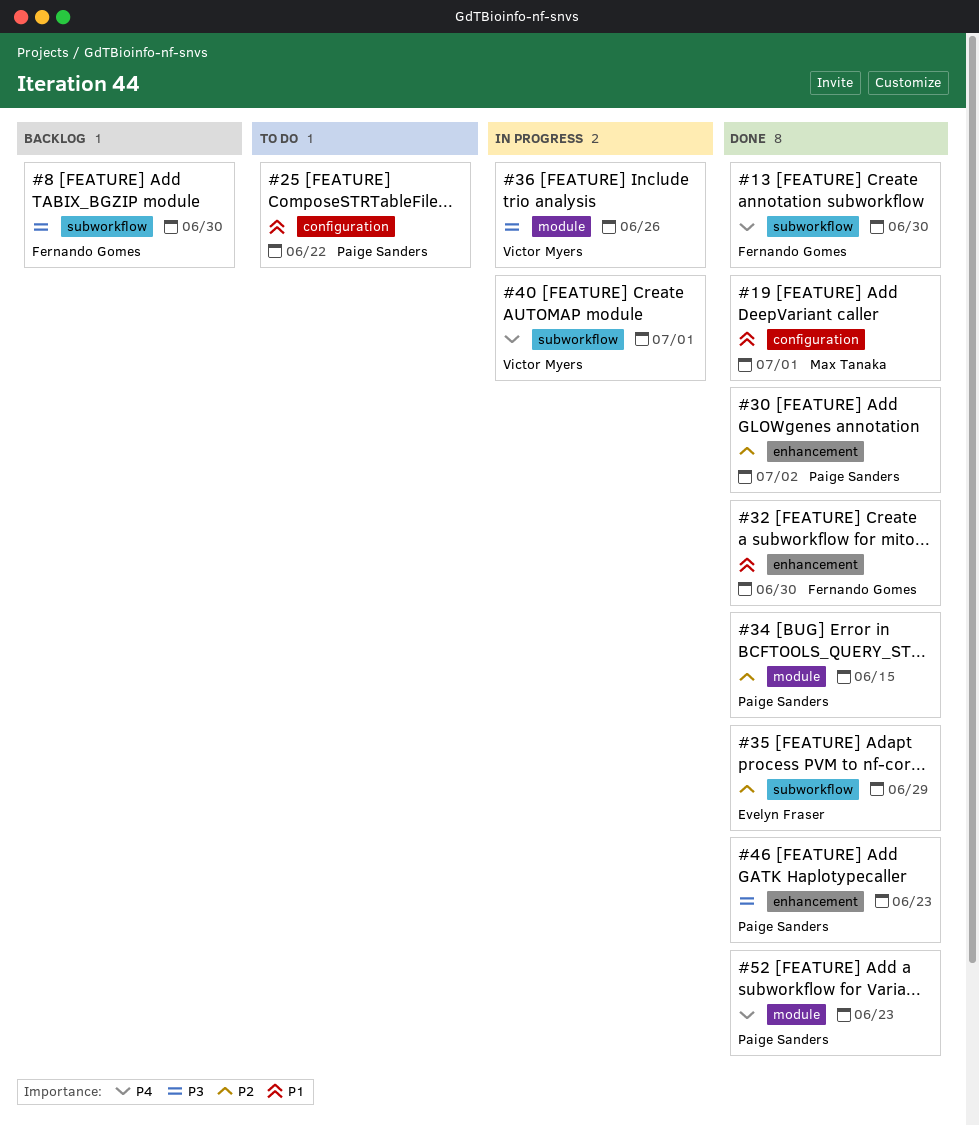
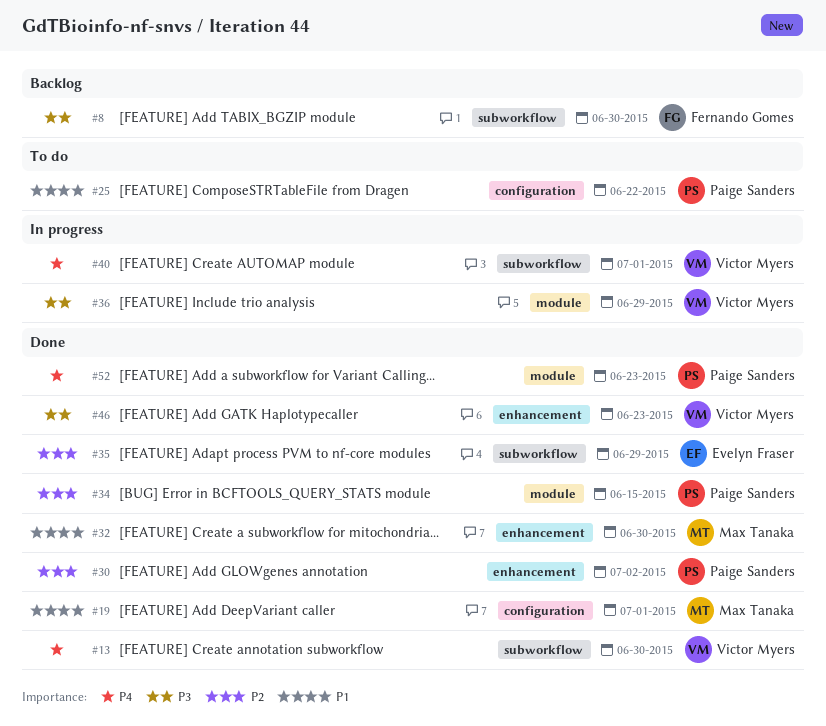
#13, owner: Fernando Gomes -> Victor Myers
#32, owner: Fernando Gomes -> Max Tanaka
#36, due: Jun 26 -> Jun 29
#46, owner: Paige Sanders -> Victor Myers

